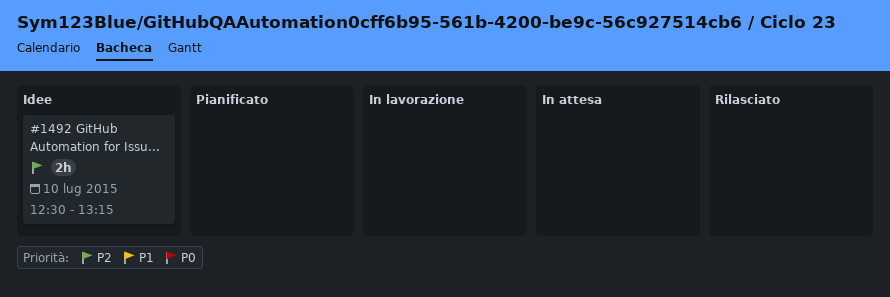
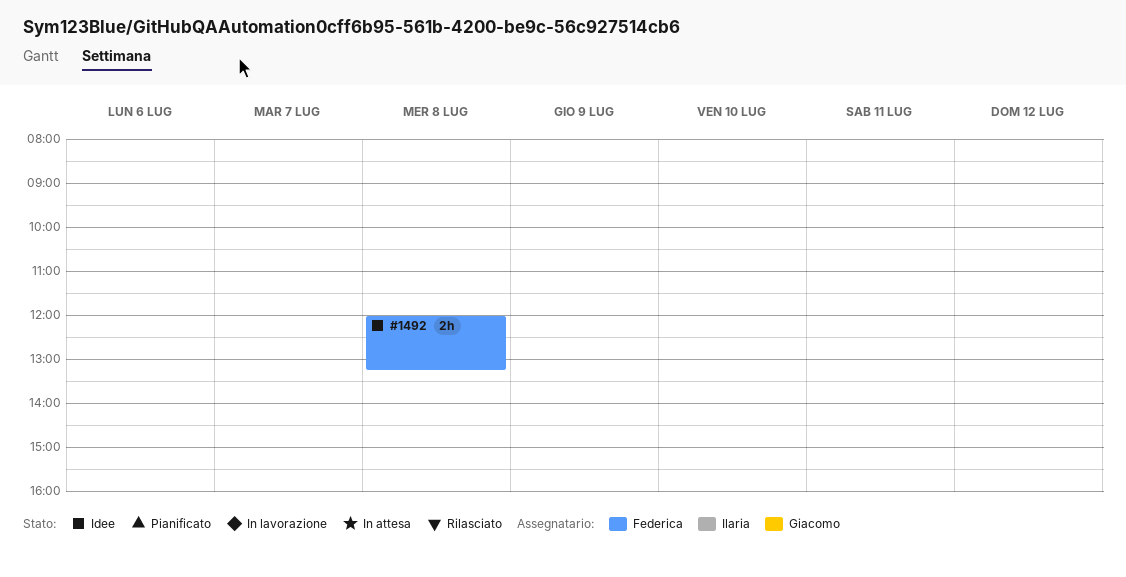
#1492, day: Jul 10 -> Jul 8
#1492, begins: 12:30 -> 12:00

